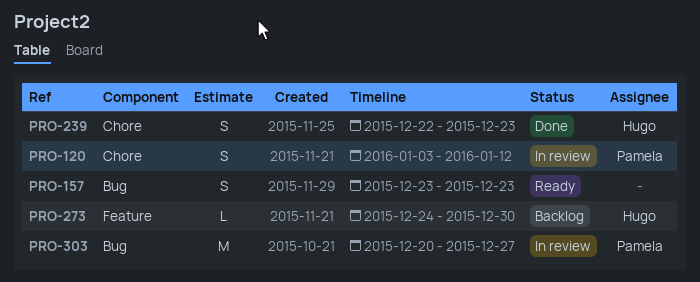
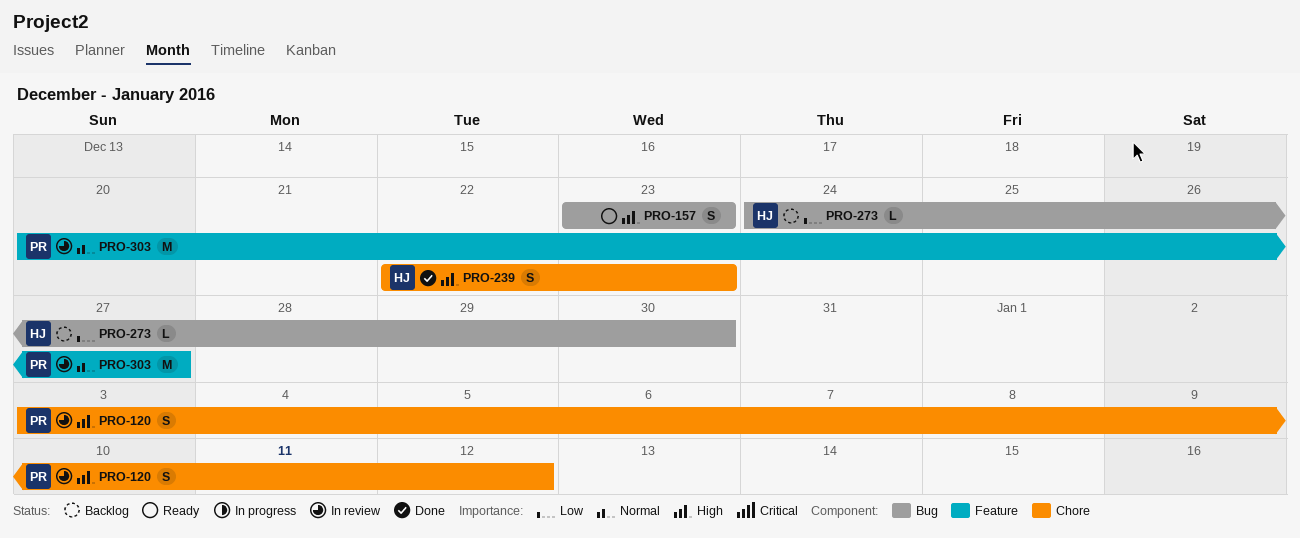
PRO-273, label: Feature -> Bug
PRO-303, label: Bug -> Feature

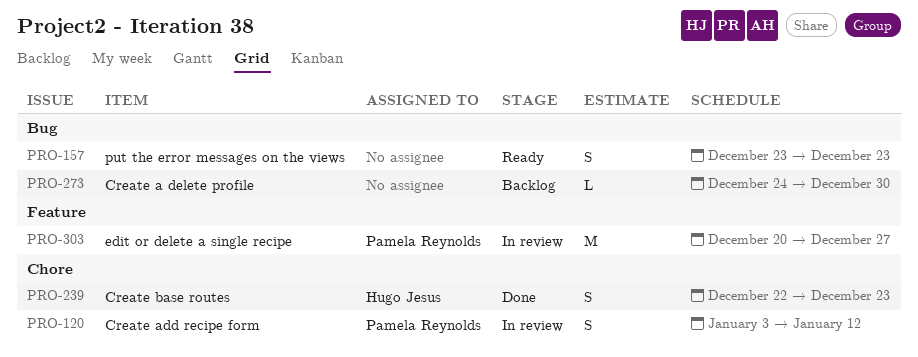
PRO-273, owner: Hugo Jesus -> none

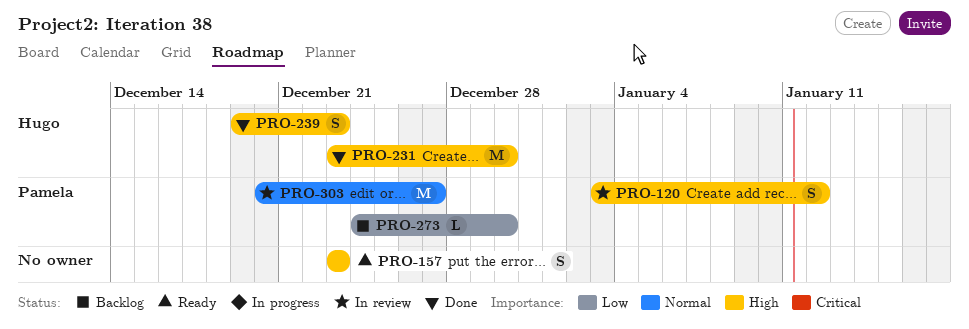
PRO-231: none -> present
PRO-239, start: Dec 22 -> Dec 19
PRO-273, owner: none -> Pamela Reynolds

